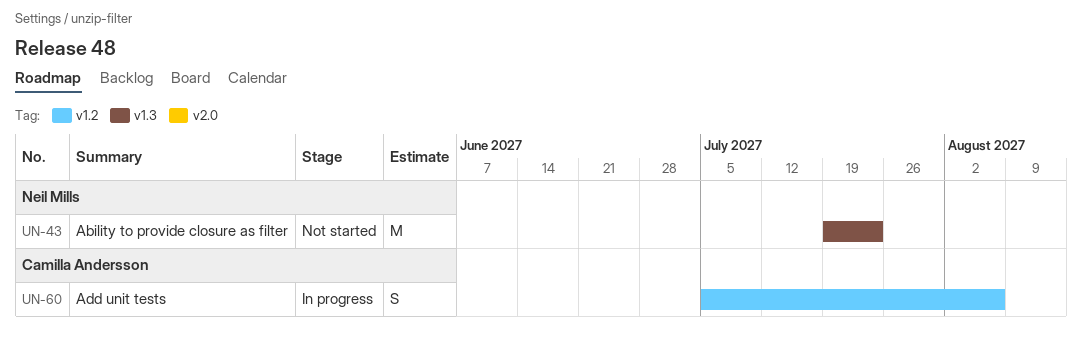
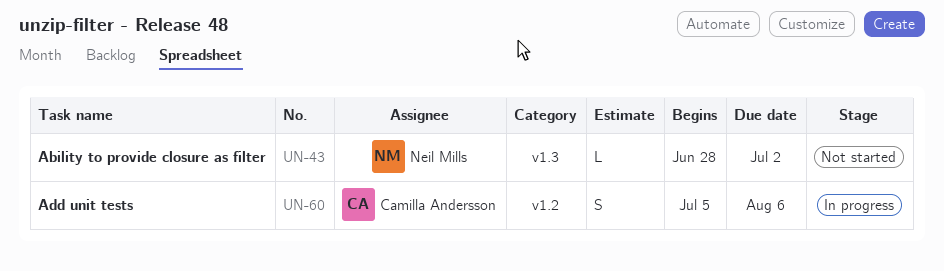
UN-43, estimate: M -> L
UN-43, start: Jul 19 -> Jun 28
UN-43, due: Jul 23 -> Jul 2

